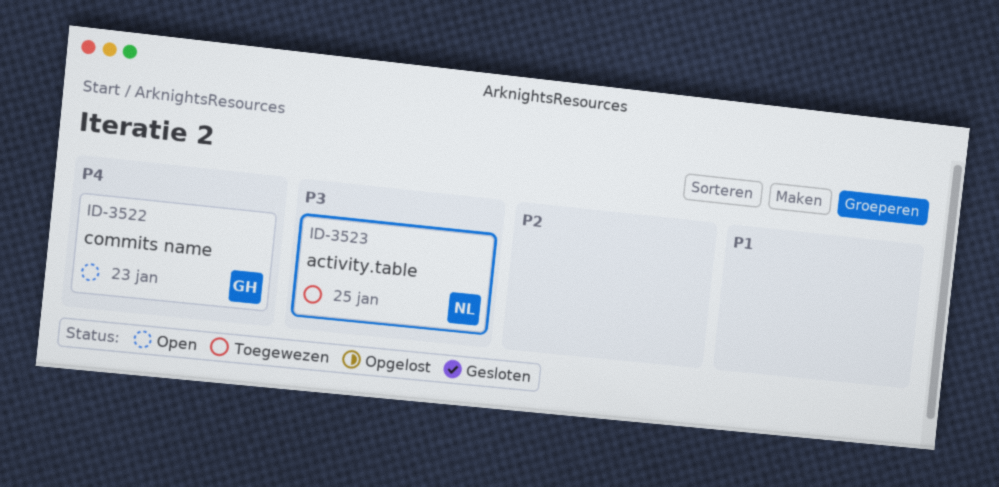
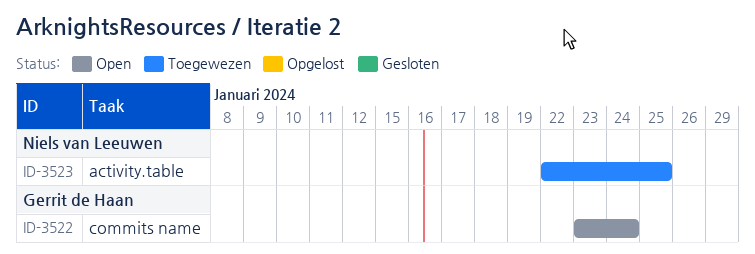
ID-3522, due: Jan 23 -> Jan 24

